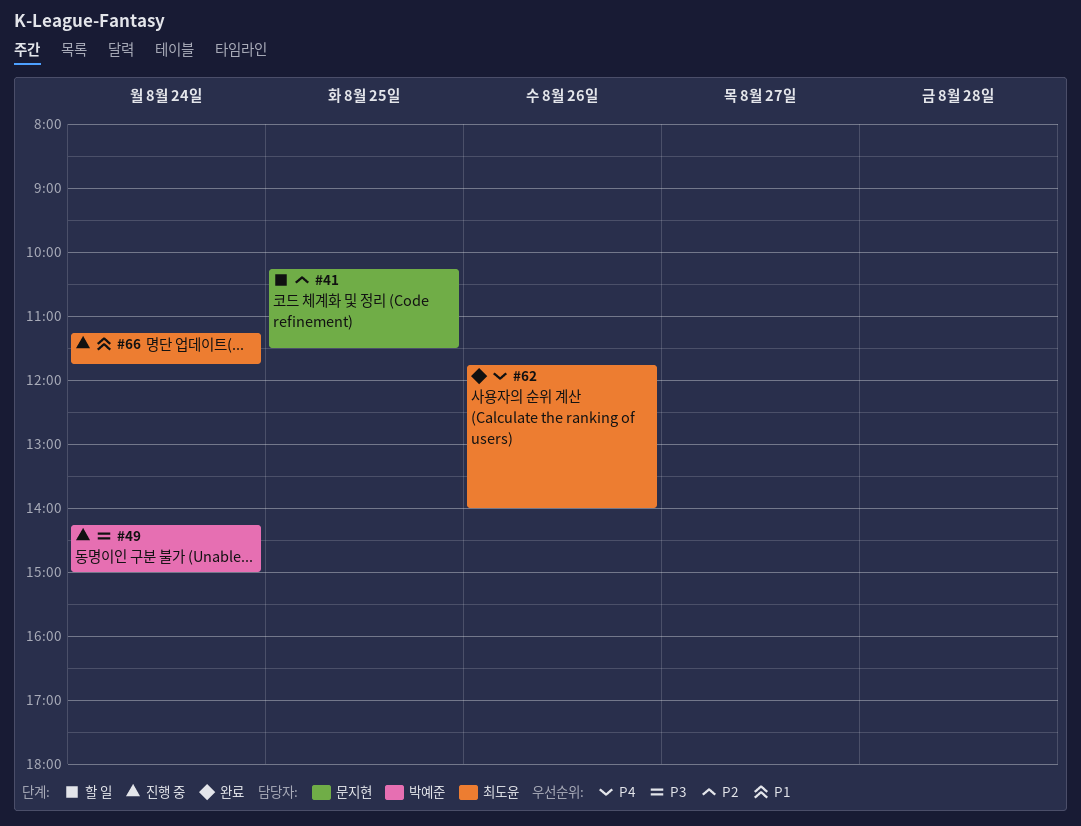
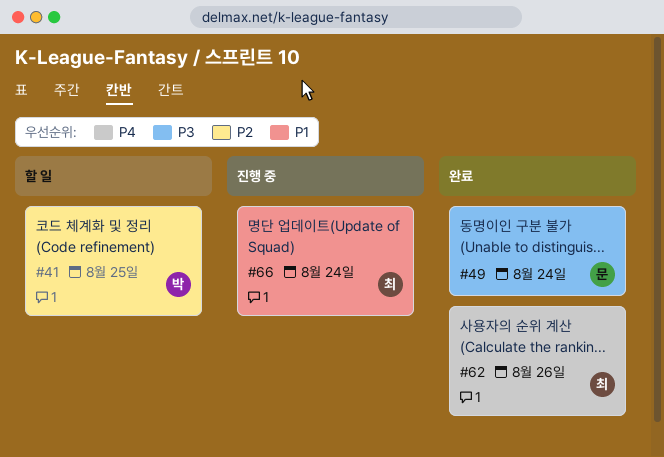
#41, owner: 문지현 -> 박예준
#49, status: 진행 중 -> 완료
#49, owner: 박예준 -> 문지현

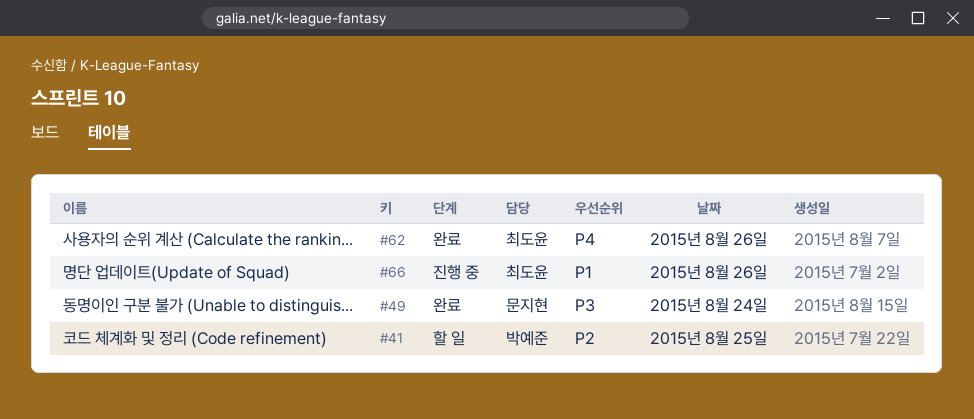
#66, day: Aug 24 -> Aug 26

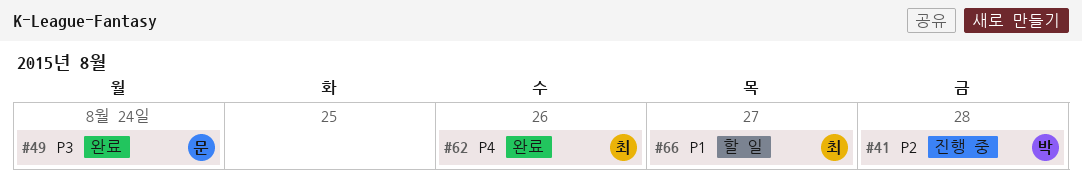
#41, status: 할 일 -> 진행 중
#41, day: Aug 25 -> Aug 28
#66, status: 진행 중 -> 할 일
#66, day: Aug 26 -> Aug 27

